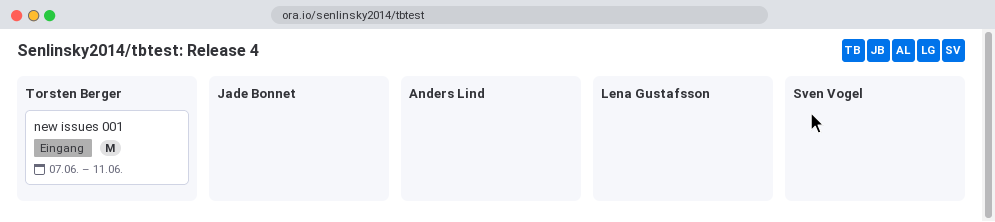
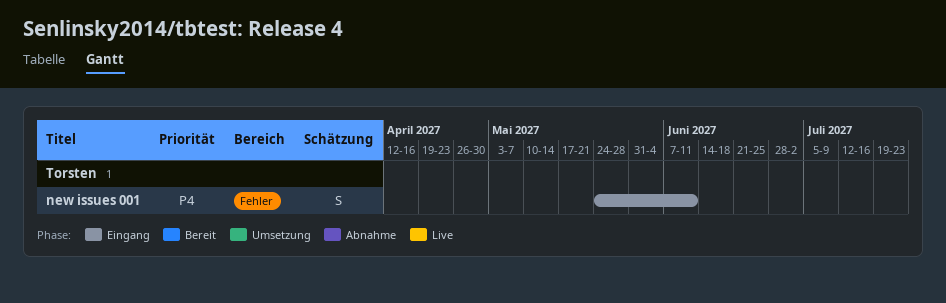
new issues 001, estimate: M -> S
new issues 001, start: Jun 7 -> May 24

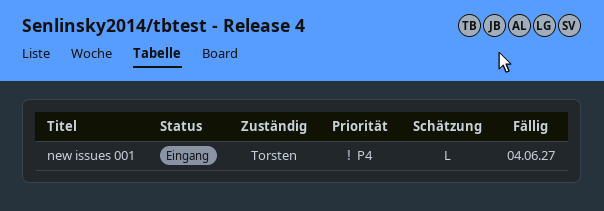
new issues 001, estimate: S -> L
new issues 001, due: Jun 11 -> Jun 4

